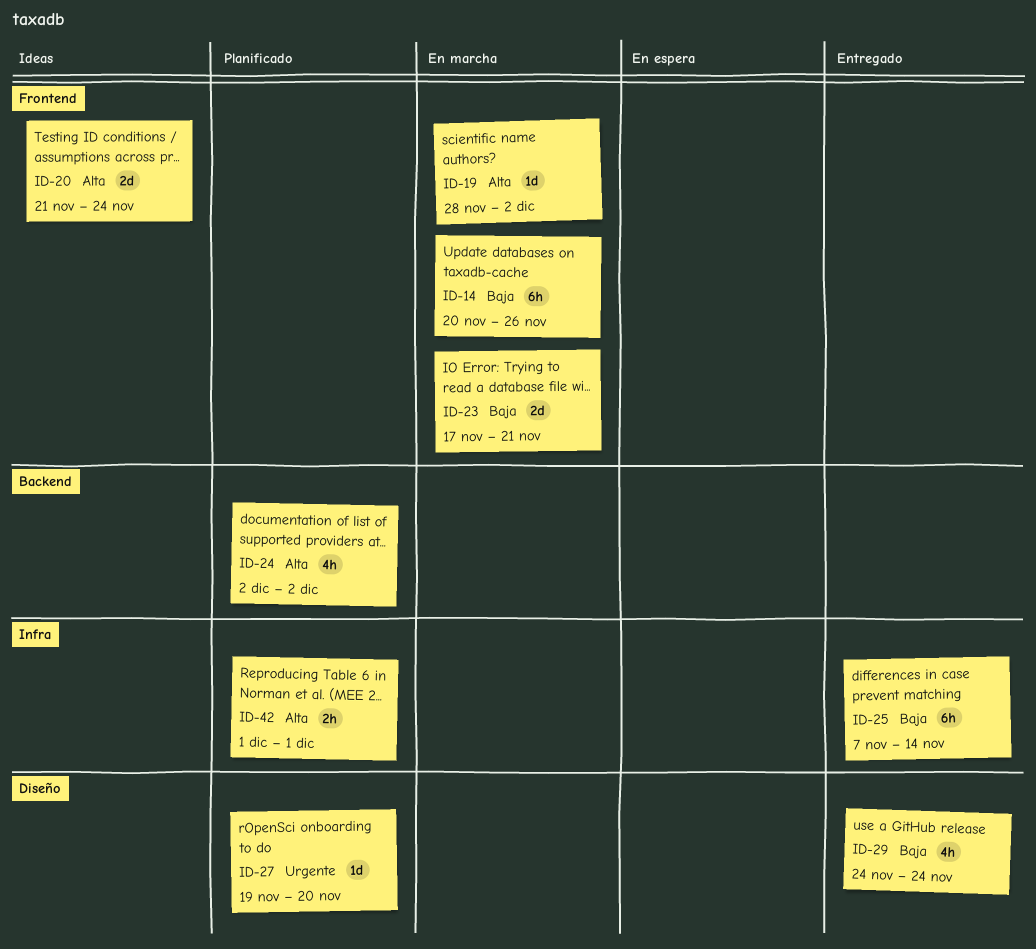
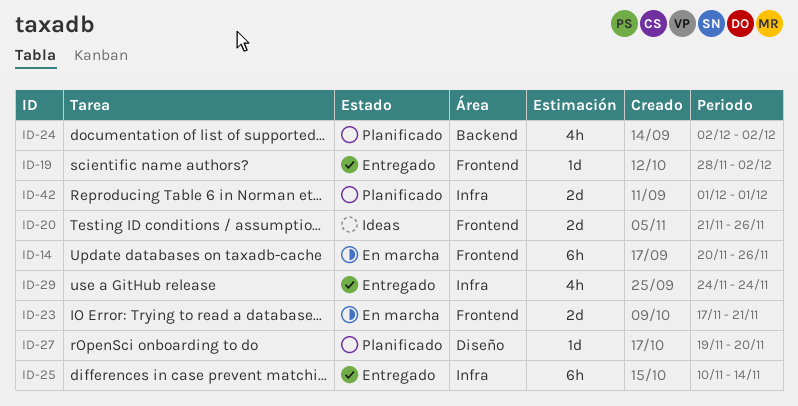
ID-19, status: En marcha -> Entregado
ID-20, due: Nov 24 -> Nov 26
ID-25, start: Nov 7 -> Nov 10
ID-29, label: Diseño -> Infra
ID-42, estimate: 2h -> 2d

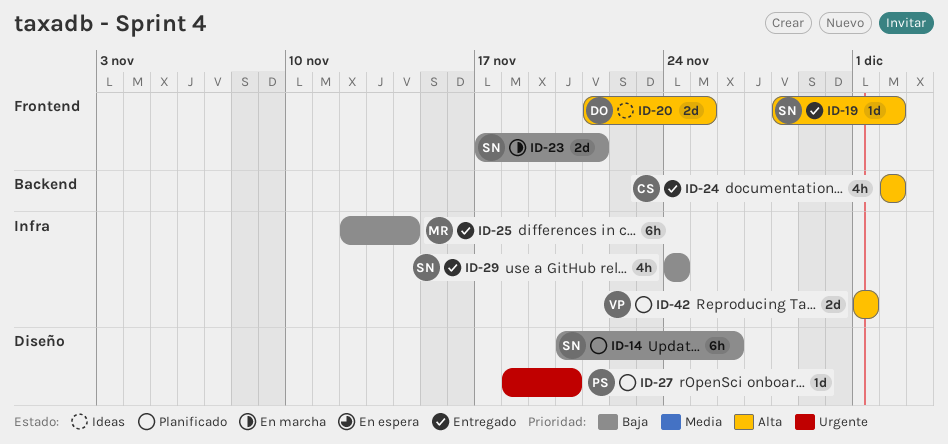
ID-14, status: En marcha -> Planificado
ID-14, label: Frontend -> Diseño
ID-20, due: Nov 26 -> Nov 25
ID-24, status: Planificado -> Entregado
ID-25, start: Nov 10 -> Nov 12
ID-27, start: Nov 19 -> Nov 18

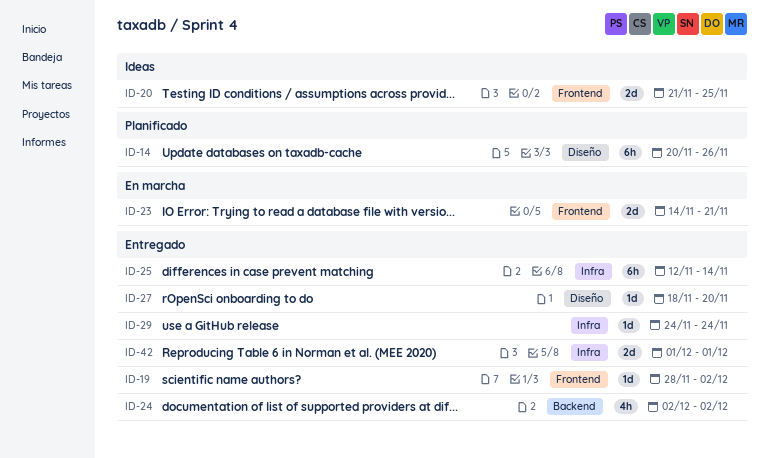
ID-23, start: Nov 17 -> Nov 14
ID-27, status: Planificado -> Entregado
ID-29, estimate: 4h -> 1d
ID-42, status: Planificado -> Entregado

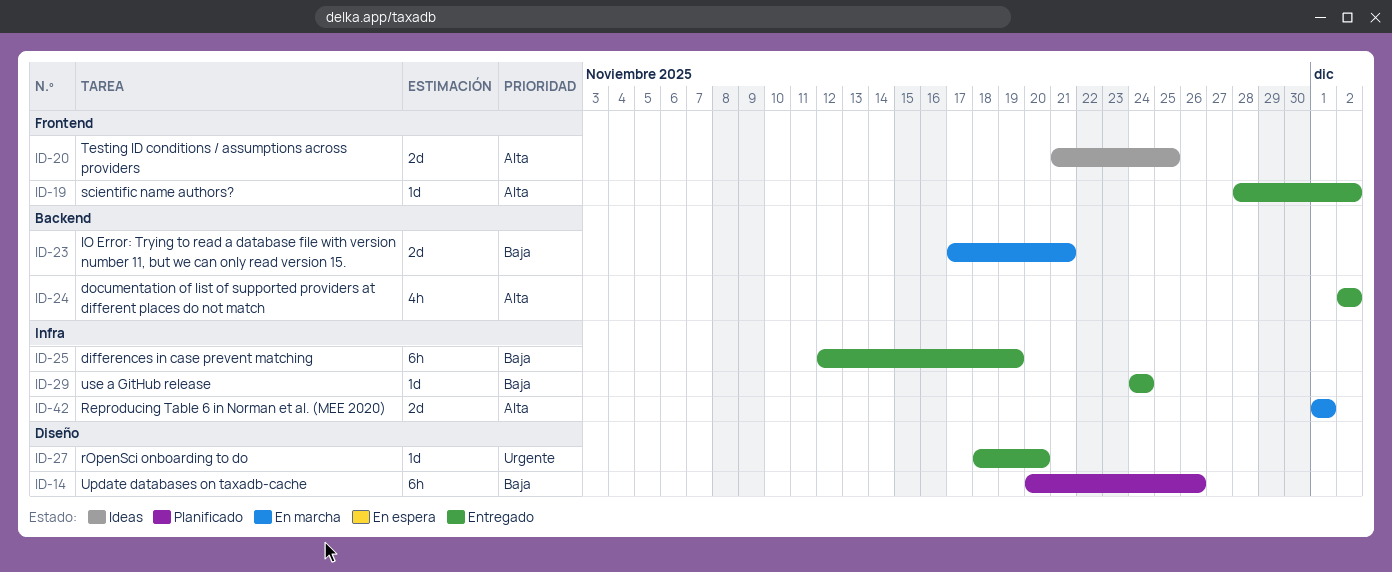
ID-23, label: Frontend -> Backend
ID-23, start: Nov 14 -> Nov 17
ID-25, due: Nov 14 -> Nov 19
ID-42, status: Entregado -> En marcha

